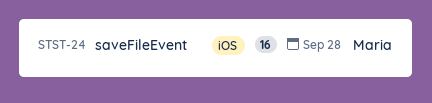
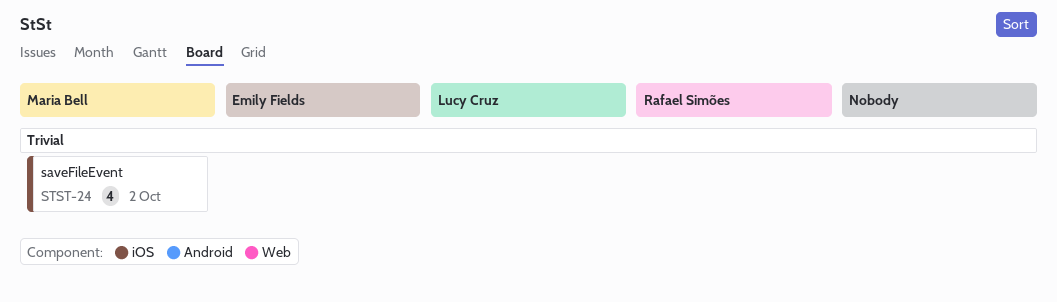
STST-24, estimate: 16 -> 4
STST-24, due: Sep 28 -> Oct 2

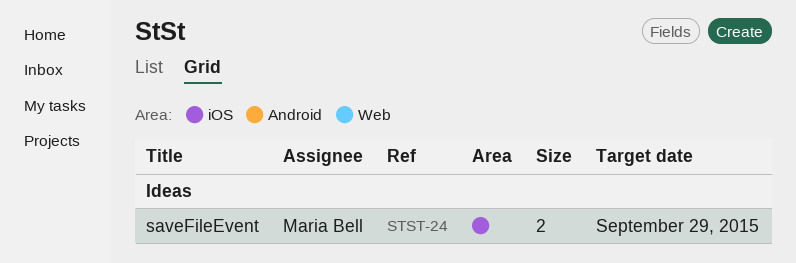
STST-24, estimate: 4 -> 2
STST-24, due: Oct 2 -> Sep 29

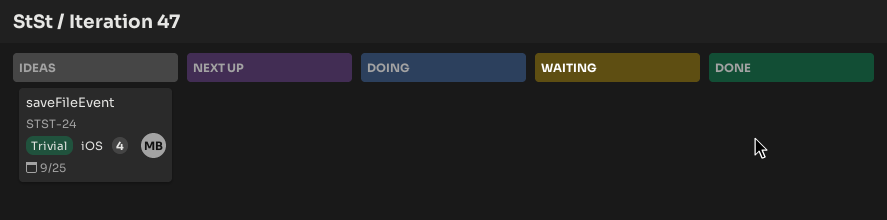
STST-24, estimate: 2 -> 4
STST-24, due: Sep 29 -> Sep 25

